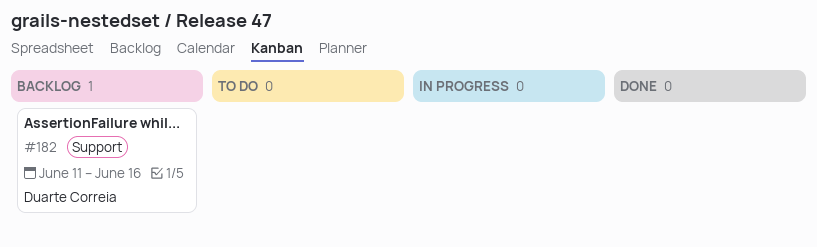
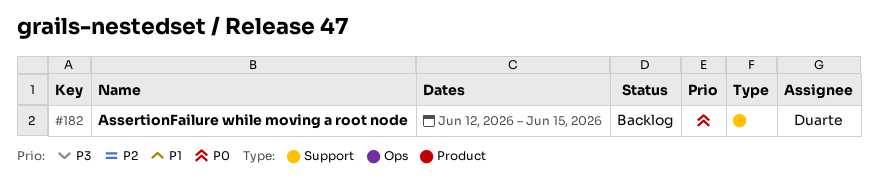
#182, start: Jun 11 -> Jun 12
#182, due: Jun 16 -> Jun 15

